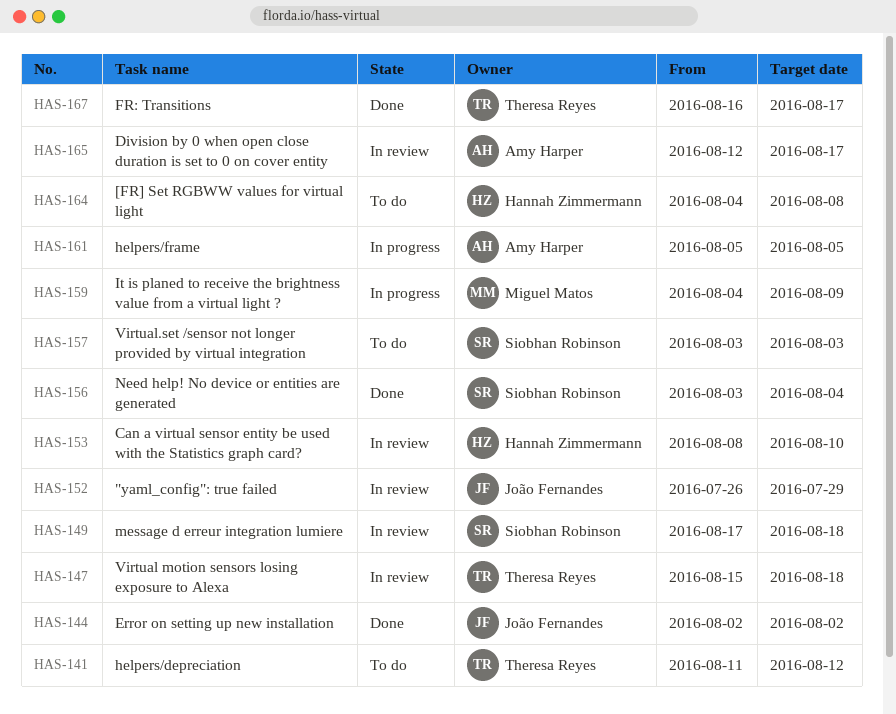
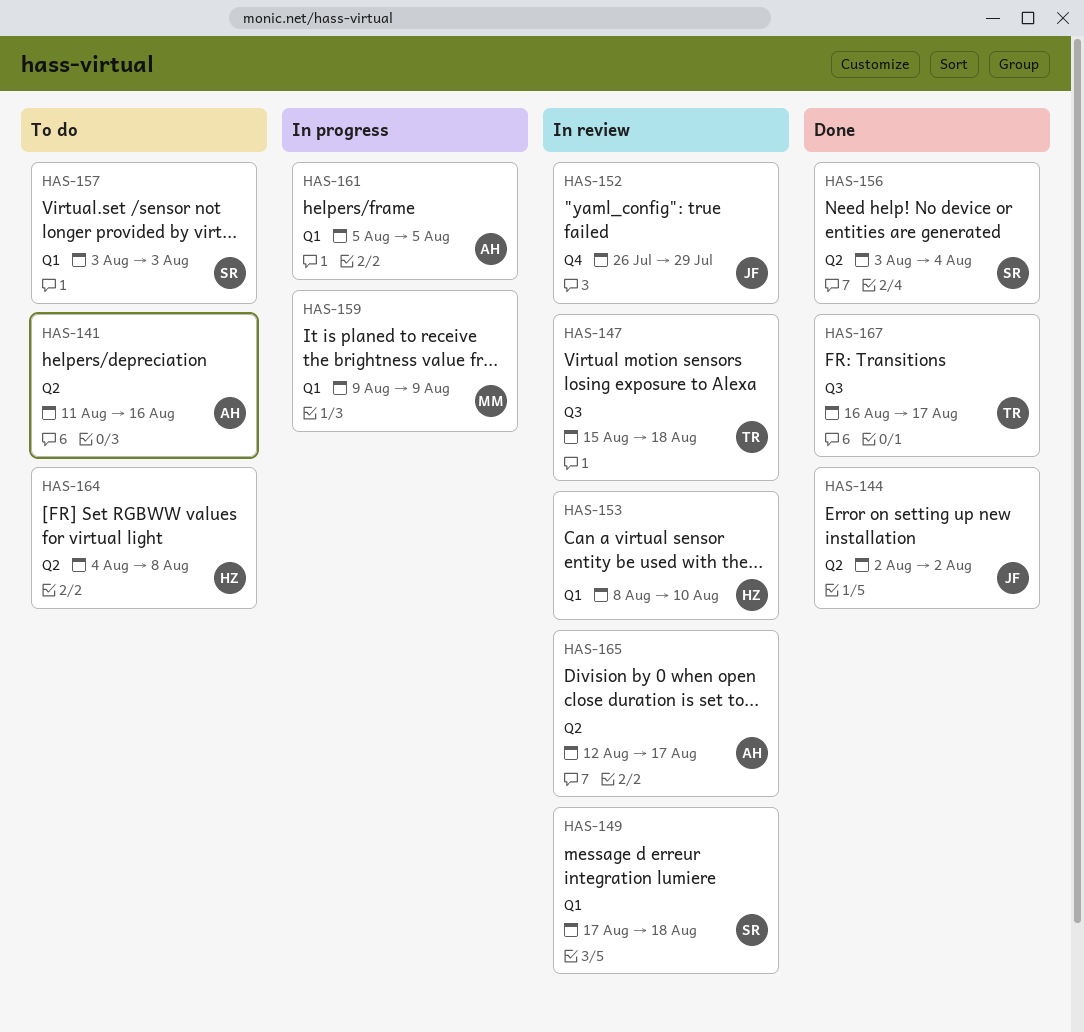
HAS-141, owner: Theresa Reyes -> Amy Harper
HAS-141, due: Aug 12 -> Aug 16
HAS-159, start: Aug 4 -> Aug 9

